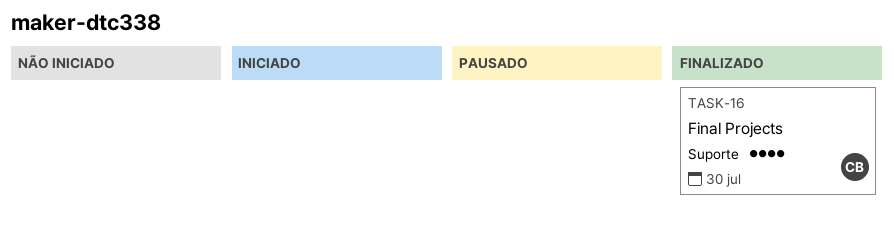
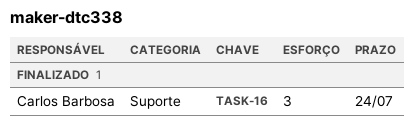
TASK-16, estimate: 4 -> 3
TASK-16, due: Jul 30 -> Jul 24

